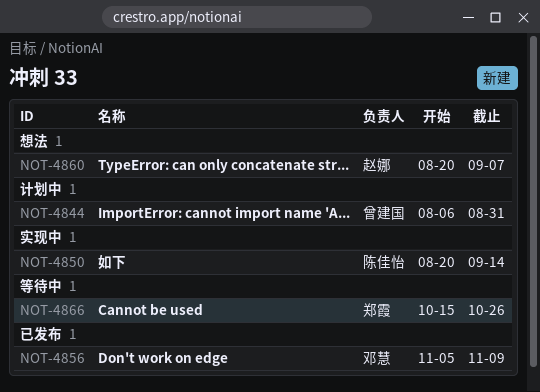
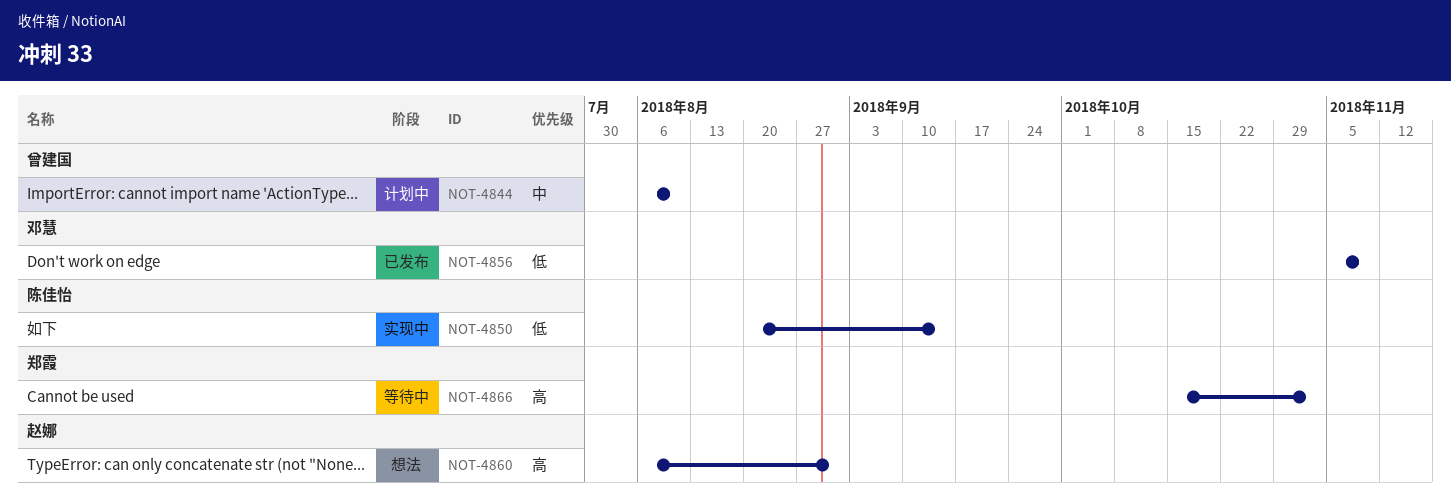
NOT-4844, due: Aug 31 -> Aug 10
NOT-4860, start: Aug 20 -> Aug 6
NOT-4860, due: Sep 7 -> Aug 31
NOT-4866, due: Oct 26 -> Nov 2

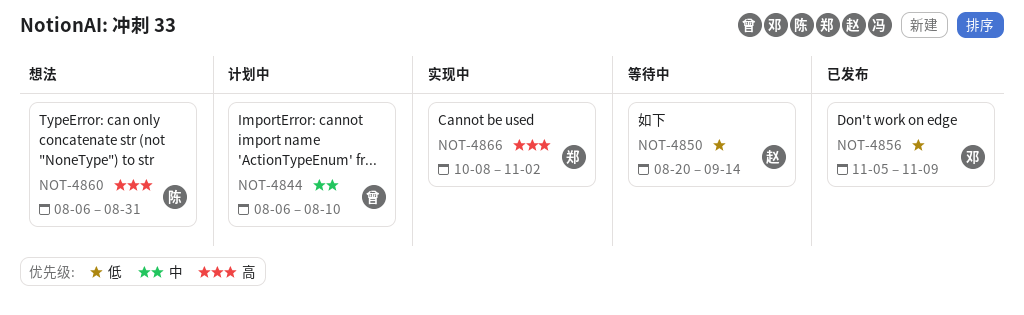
NOT-4850, status: 实现中 -> 等待中
NOT-4850, owner: 陈佳怡 -> 赵娜
NOT-4860, owner: 赵娜 -> 陈佳怡
NOT-4866, status: 等待中 -> 实现中
NOT-4866, start: Oct 15 -> Oct 8

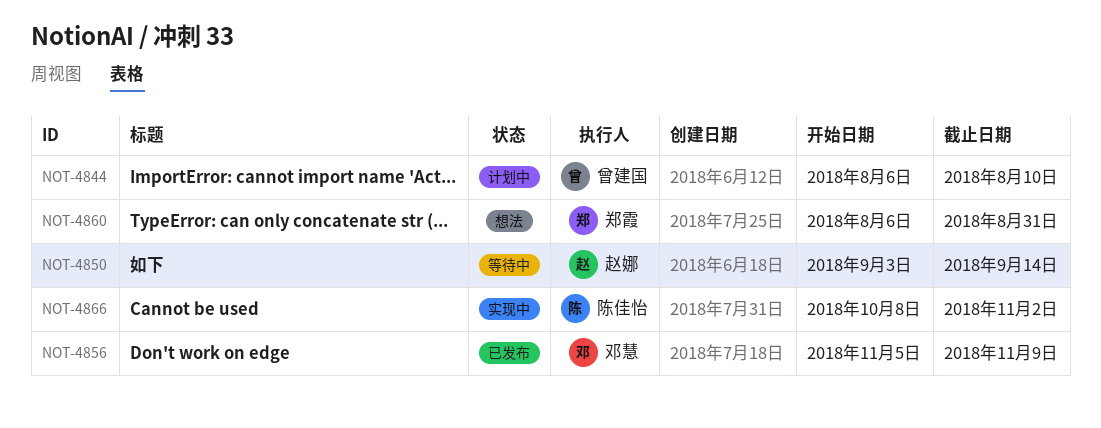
NOT-4850, start: Aug 20 -> Sep 3
NOT-4860, owner: 陈佳怡 -> 郑霞
NOT-4866, owner: 郑霞 -> 陈佳怡

